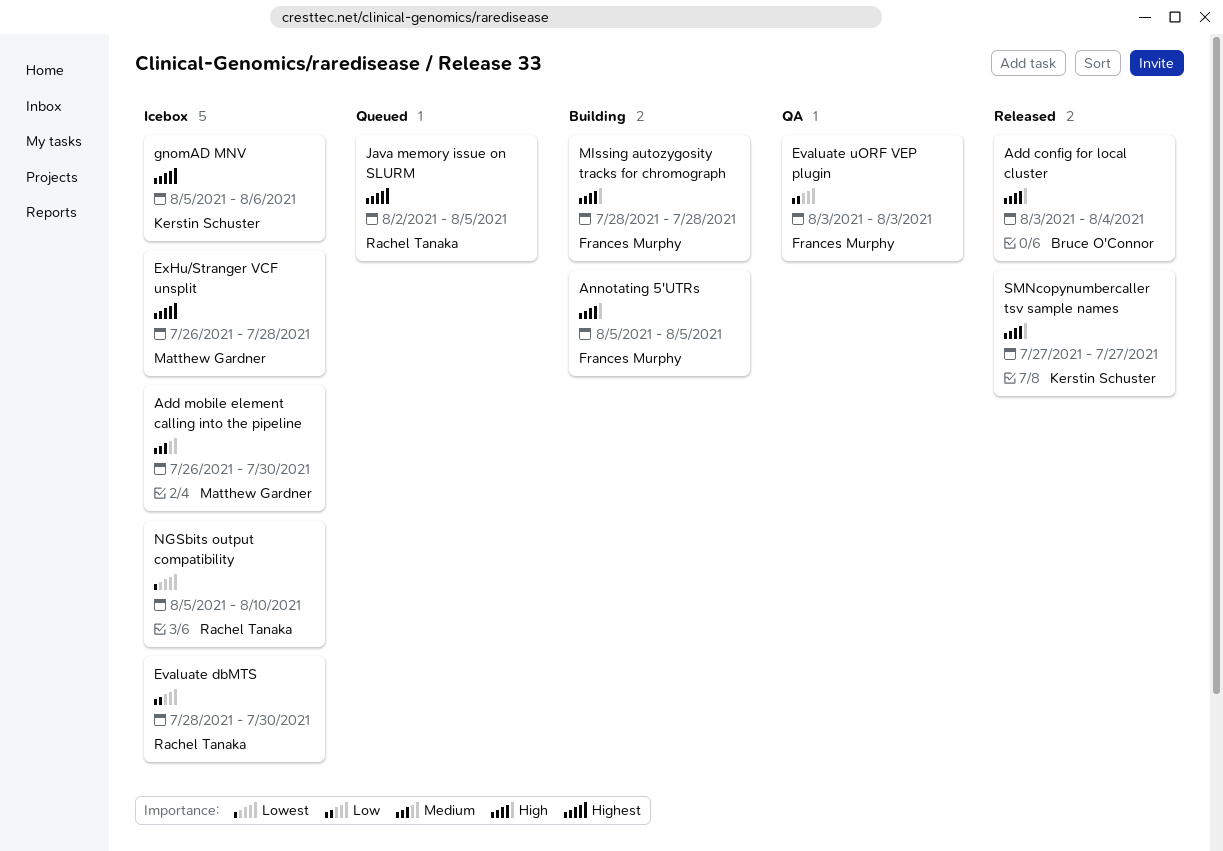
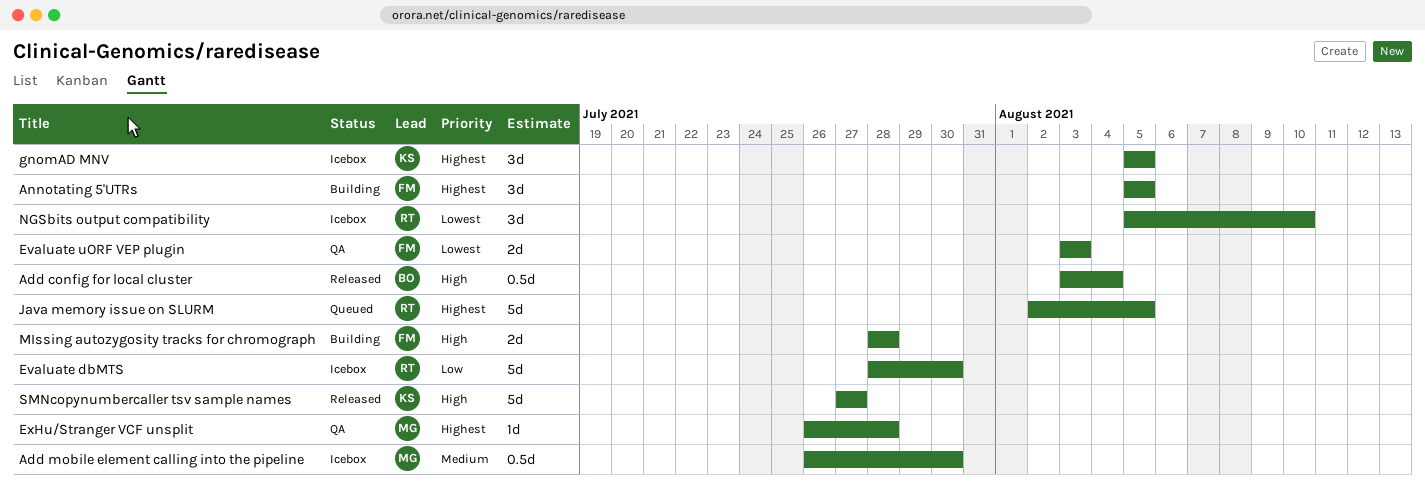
Annotating 5'UTRs, priority: High -> Highest
Evaluate uORF VEP plugin, priority: Low -> Lowest
ExHu/Stranger VCF unsplit, status: Icebox -> QA
gnomAD MNV, due: Aug 6 -> Aug 5

